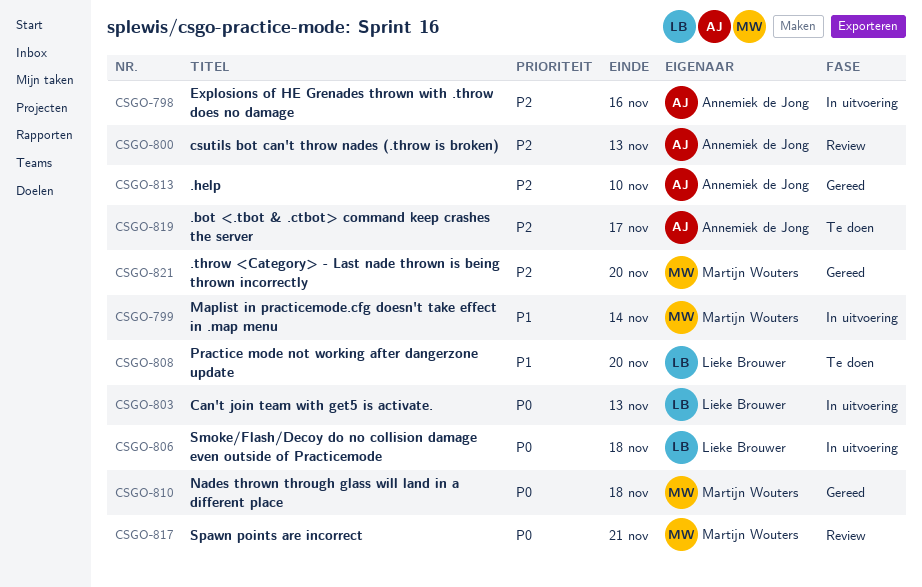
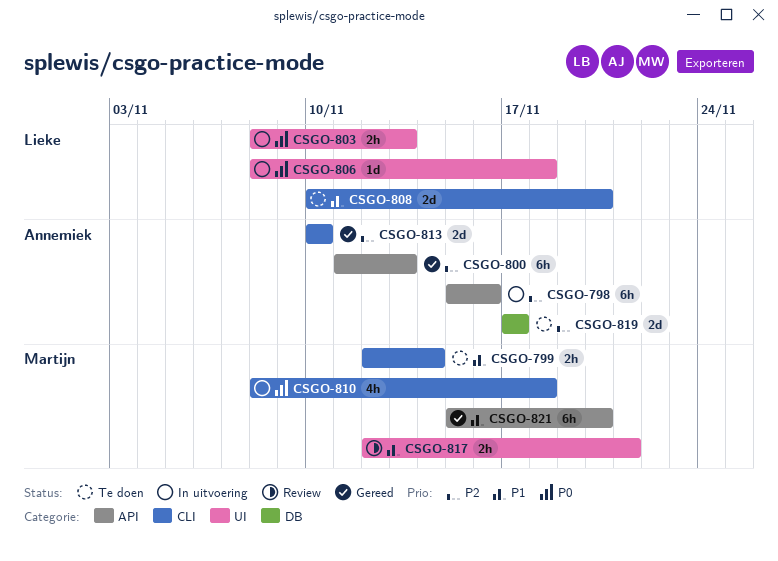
CSGO-799, status: In uitvoering -> Te doen
CSGO-800, status: Review -> Gereed
CSGO-810, status: Gereed -> In uitvoering
CSGO-817, priority: P0 -> P1
CSGO-821, priority: P2 -> P1

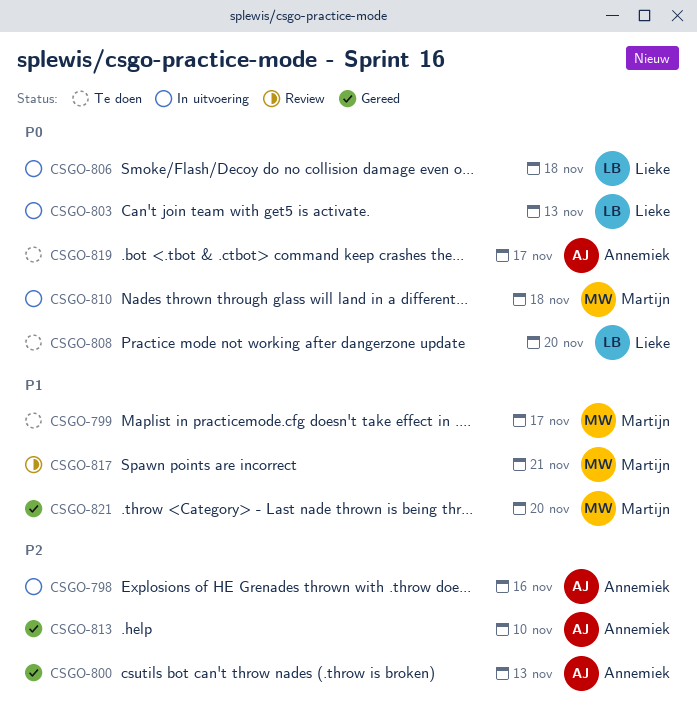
CSGO-799, due: Nov 14 -> Nov 17
CSGO-808, priority: P1 -> P0
CSGO-819, priority: P2 -> P0

